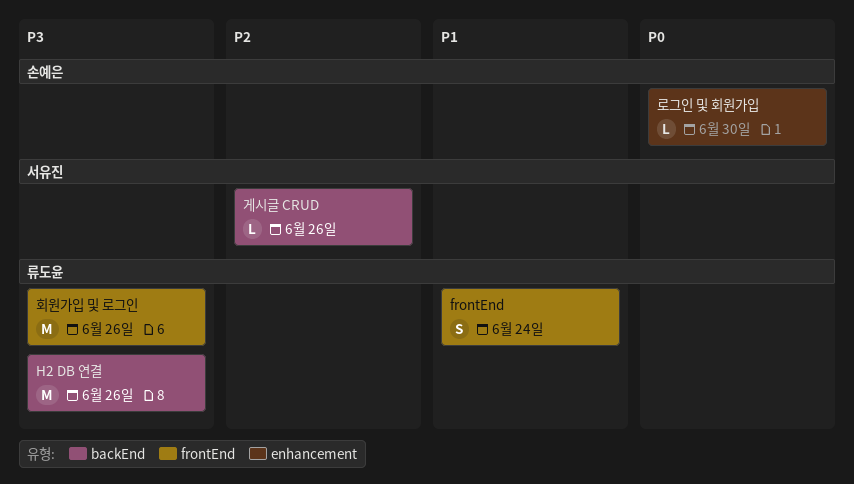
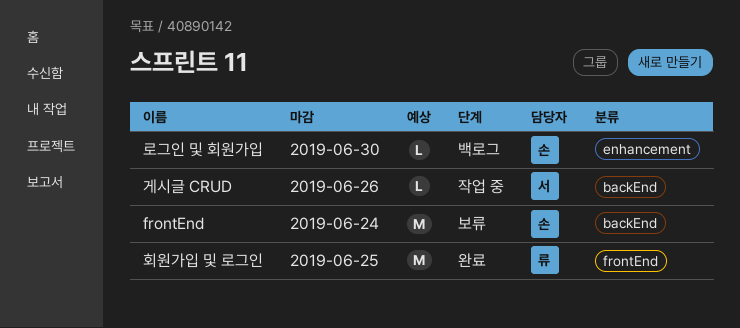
frontEnd, owner: 류도윤 -> 손예은
frontEnd, label: frontEnd -> backEnd
frontEnd, estimate: S -> M
H2 DB 연결: present -> none
회원가입 및 로그인, due: Jun 26 -> Jun 25

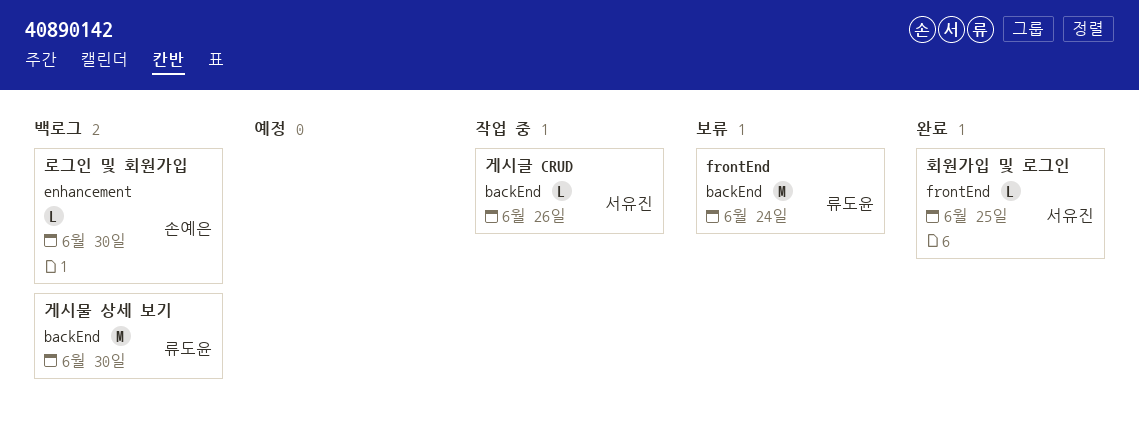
frontEnd, owner: 손예은 -> 류도윤
게시물 상세 보기: none -> present
회원가입 및 로그인, owner: 류도윤 -> 서유진
회원가입 및 로그인, estimate: M -> L

